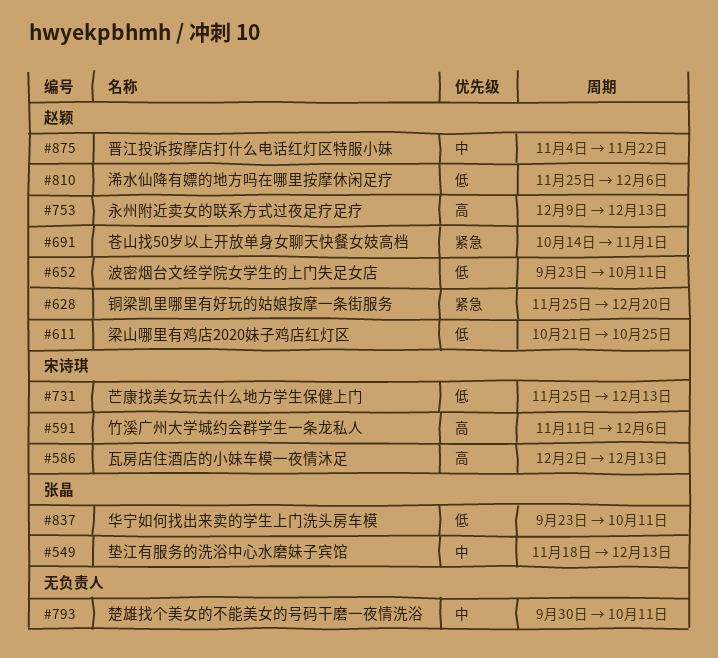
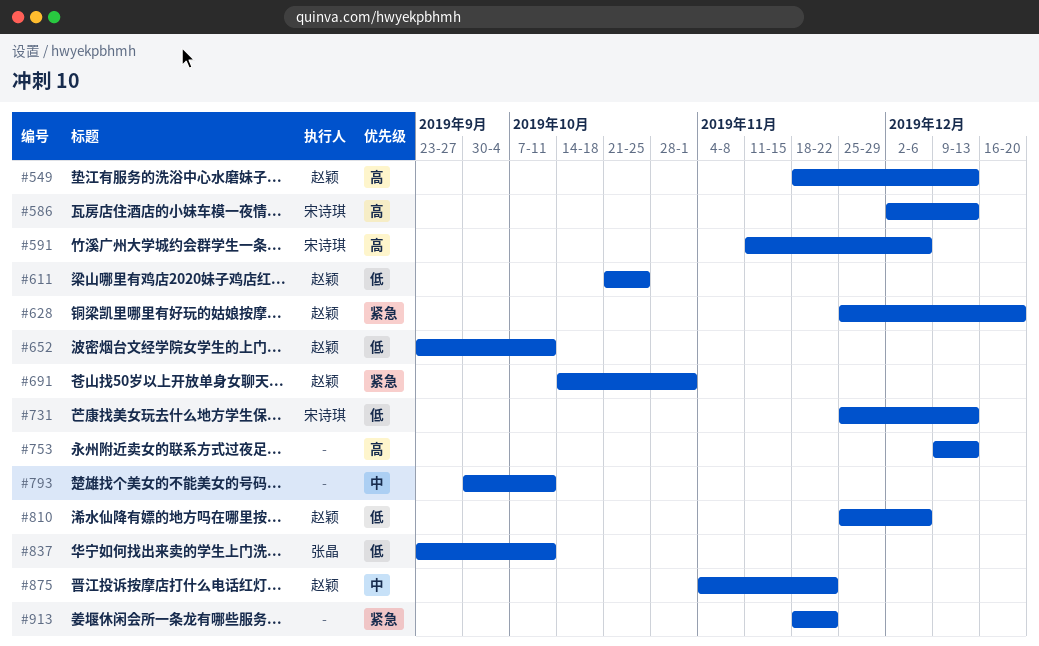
#549, owner: 张晶 -> 赵颖
#549, priority: 中 -> 高
#753, owner: 赵颖 -> none
#913: none -> present

